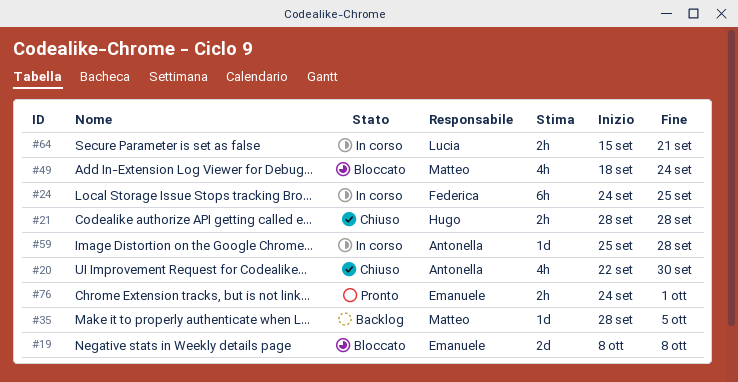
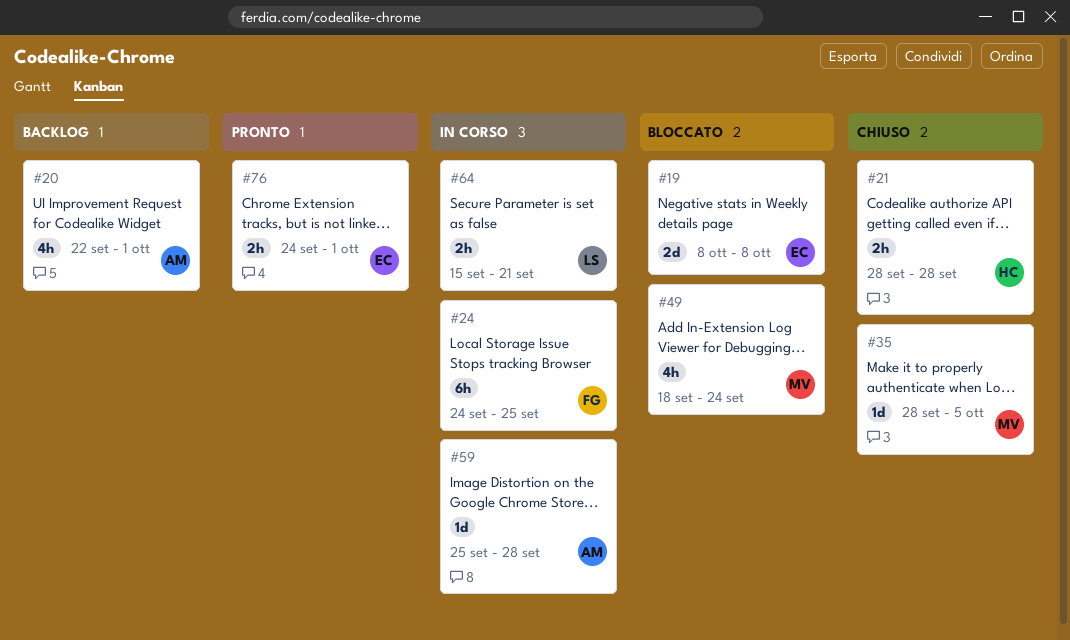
#20, status: Chiuso -> Backlog
#20, due: Sep 30 -> Oct 1
#35, status: Backlog -> Chiuso

